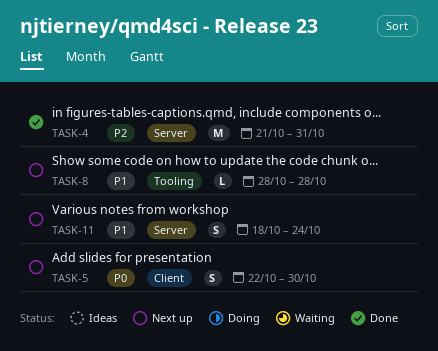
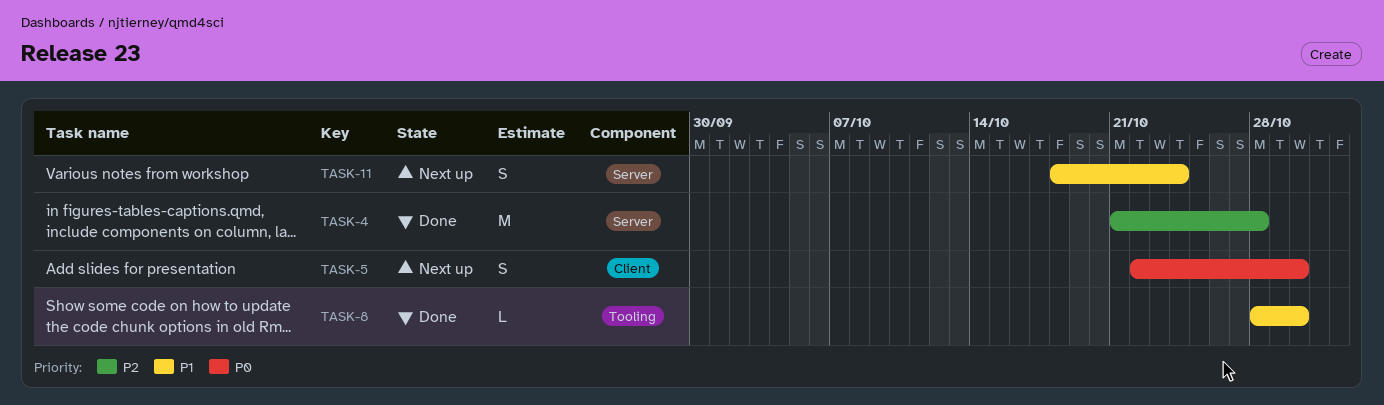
TASK-4, due: Oct 31 -> Oct 28
TASK-8, status: Next up -> Done
TASK-8, due: Oct 28 -> Oct 30

